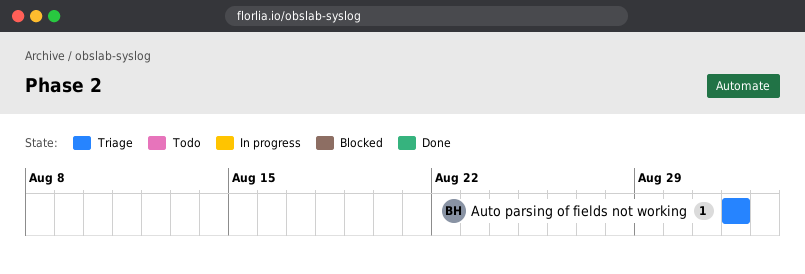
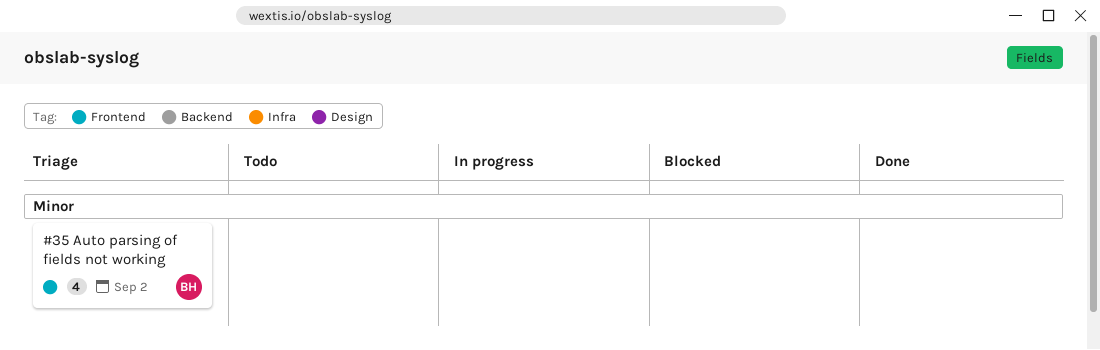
Auto parsing of fields not working, estimate: 1 -> 4
Auto parsing of fields not working, due: Sep 1 -> Sep 2

